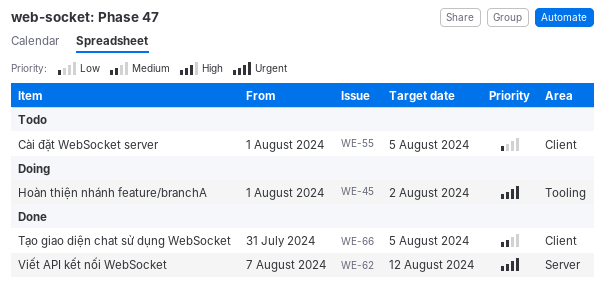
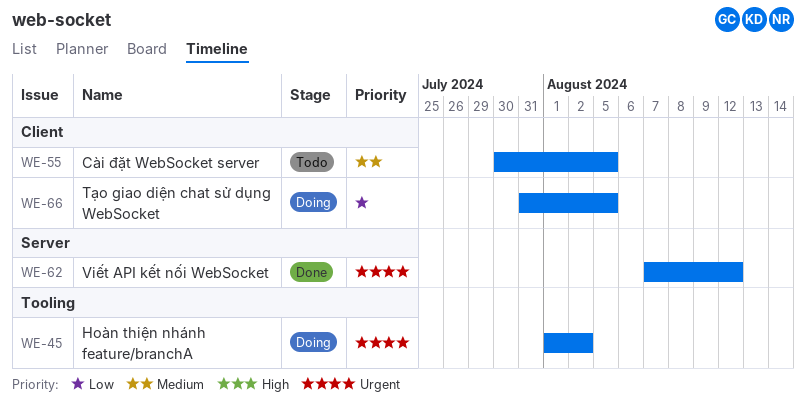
WE-55, priority: Low -> Medium
WE-55, start: Aug 1 -> Jul 30
WE-66, status: Done -> Doing
WE-66, priority: Medium -> Low

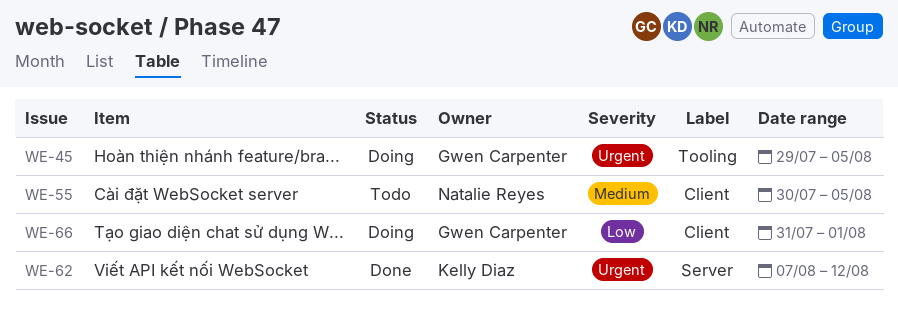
WE-45, start: Aug 1 -> Jul 29
WE-45, due: Aug 2 -> Aug 5
WE-66, due: Aug 5 -> Aug 1

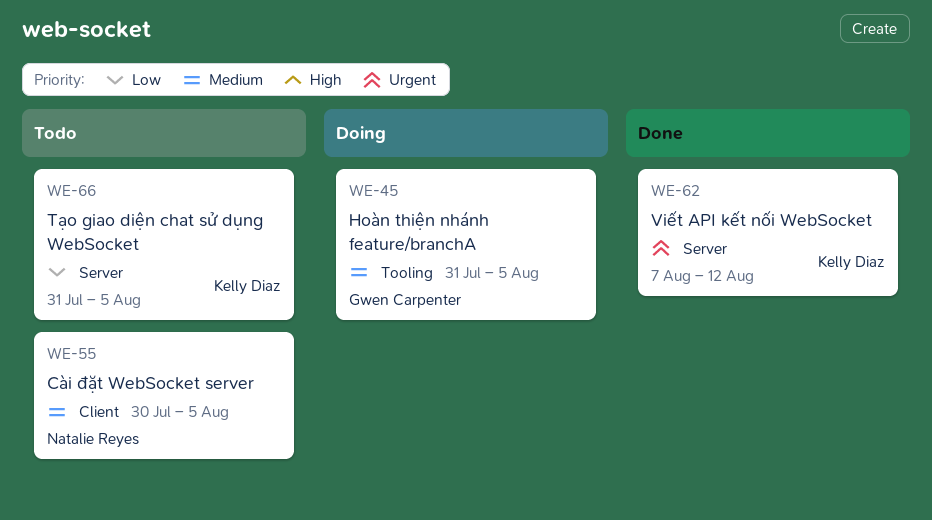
WE-45, priority: Urgent -> Medium
WE-45, start: Jul 29 -> Jul 31
WE-66, status: Doing -> Todo
WE-66, owner: Gwen Carpenter -> Kelly Diaz
WE-66, label: Client -> Server
WE-66, due: Aug 1 -> Aug 5

